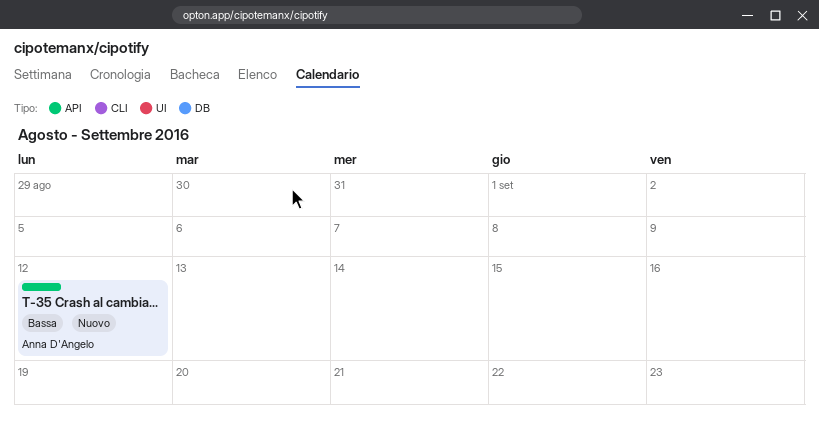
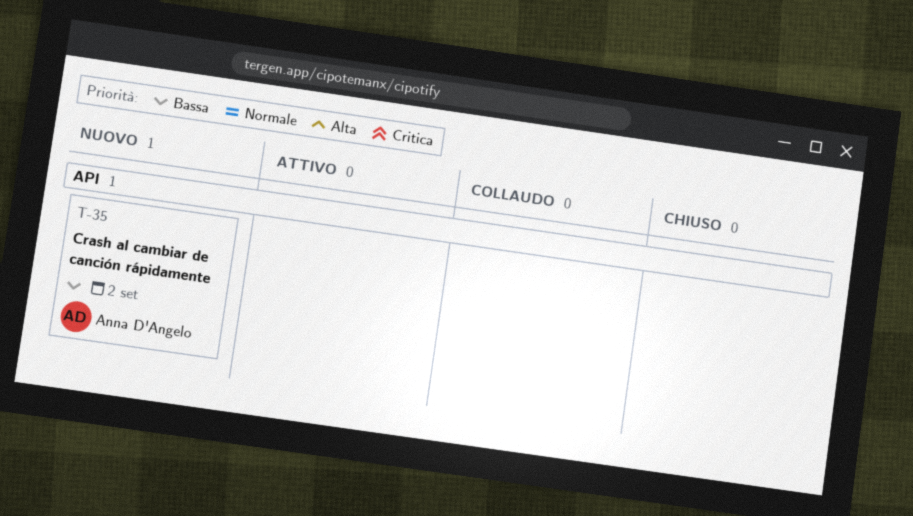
T-35, due: Sep 12 -> Sep 2

